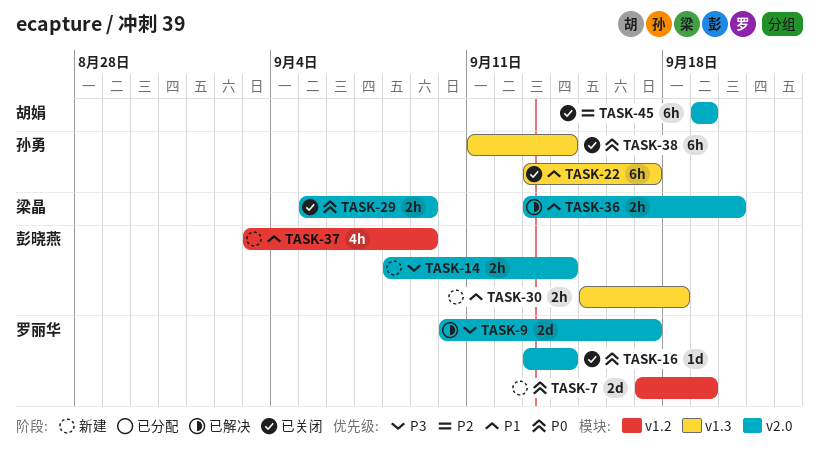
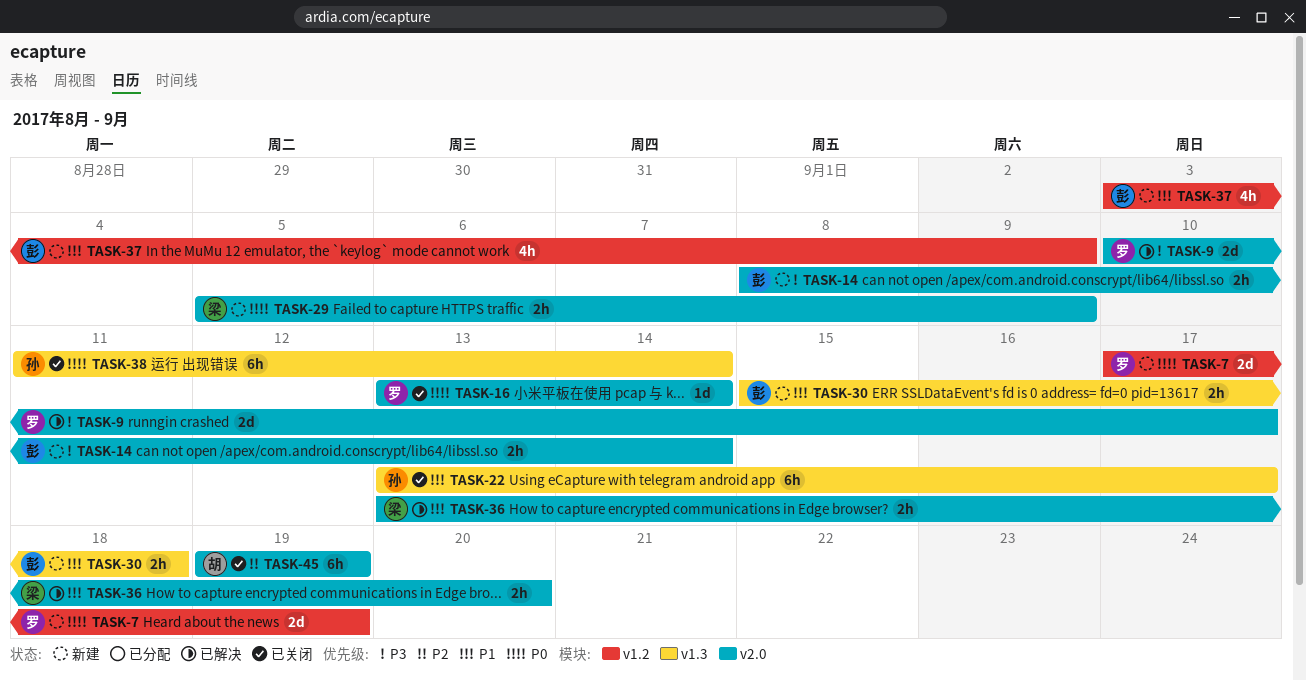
TASK-29, status: 已关闭 -> 新建

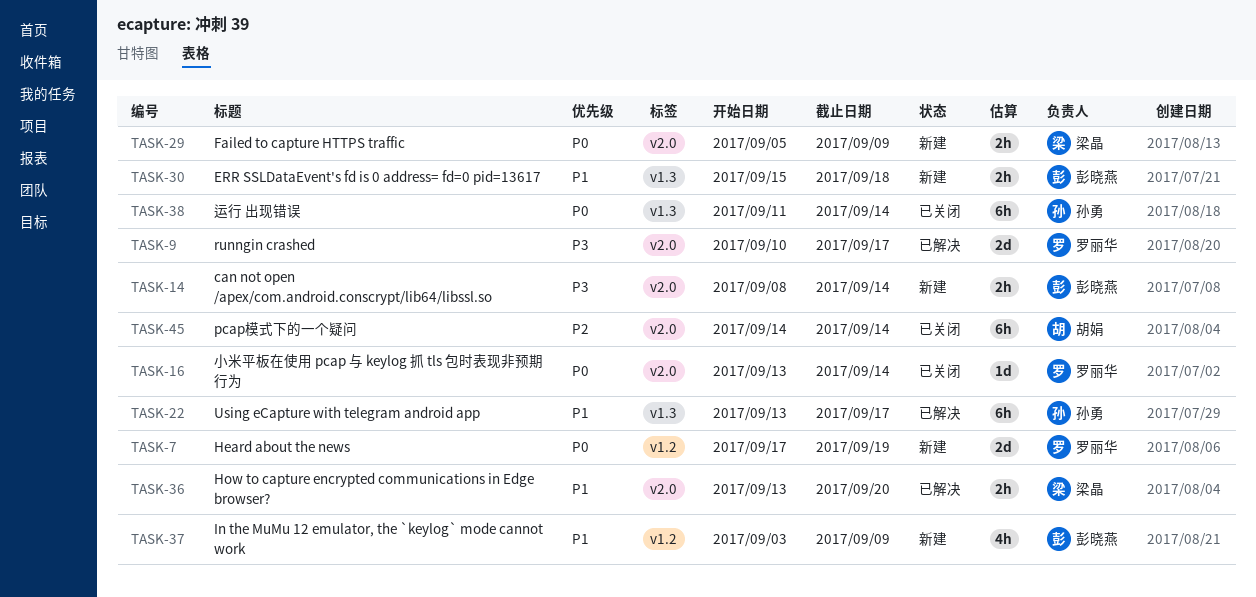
TASK-22, status: 已关闭 -> 已解决
TASK-45, start: Sep 19 -> Sep 14
TASK-45, due: Sep 19 -> Sep 14

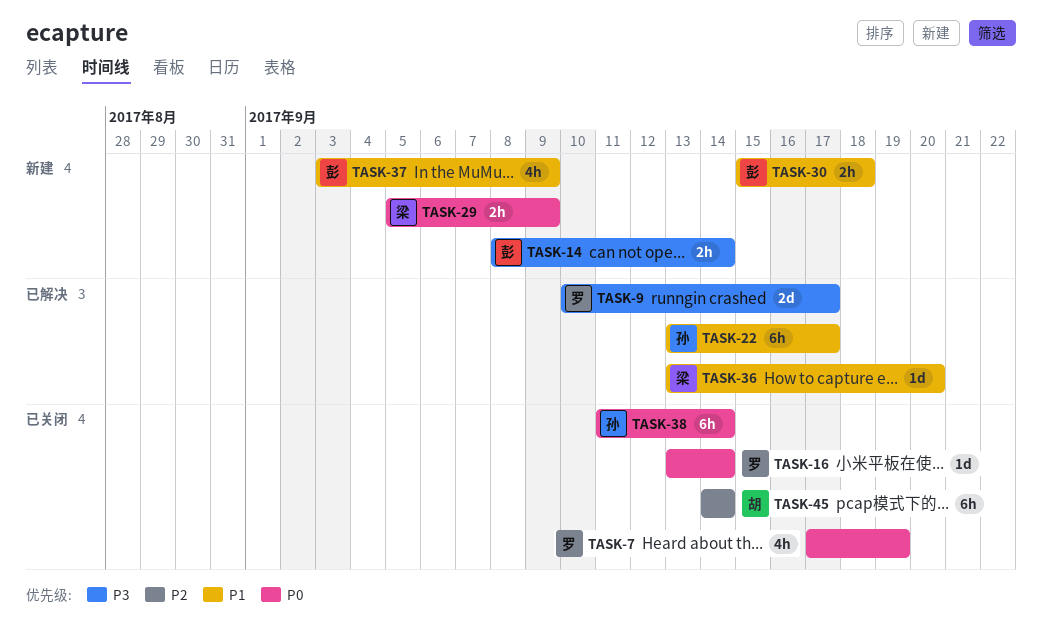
TASK-7, status: 新建 -> 已关闭
TASK-7, estimate: 2d -> 4h
TASK-36, estimate: 2h -> 1d

